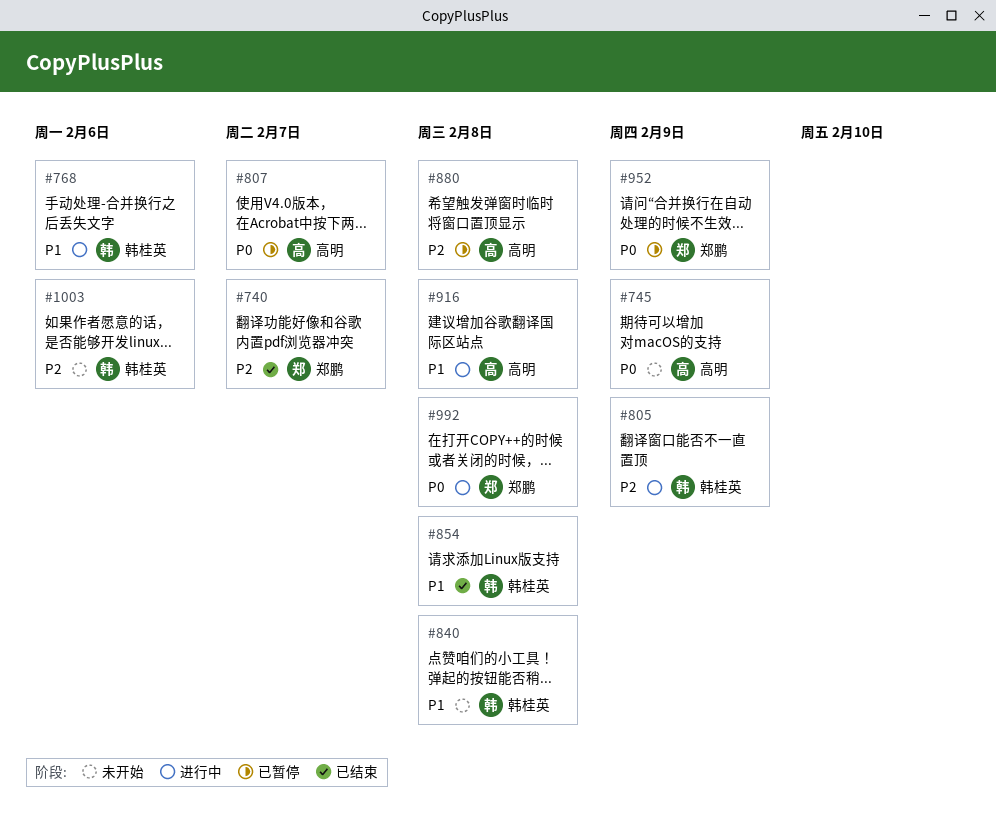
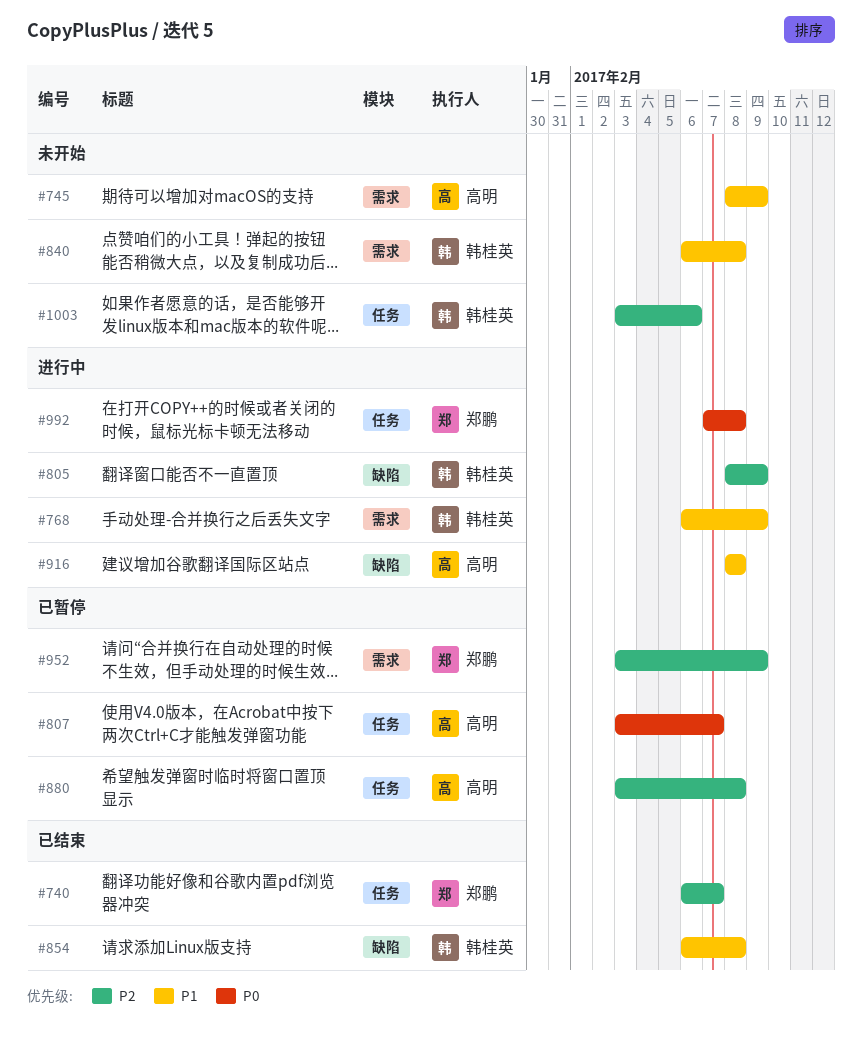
#745, priority: P0 -> P1
#768, due: Feb 6 -> Feb 9
#952, priority: P0 -> P2

